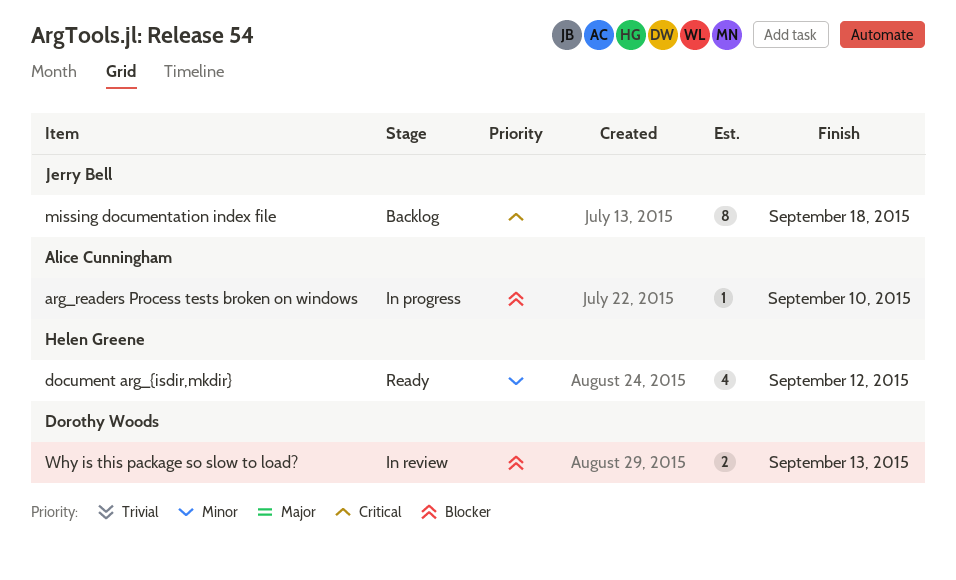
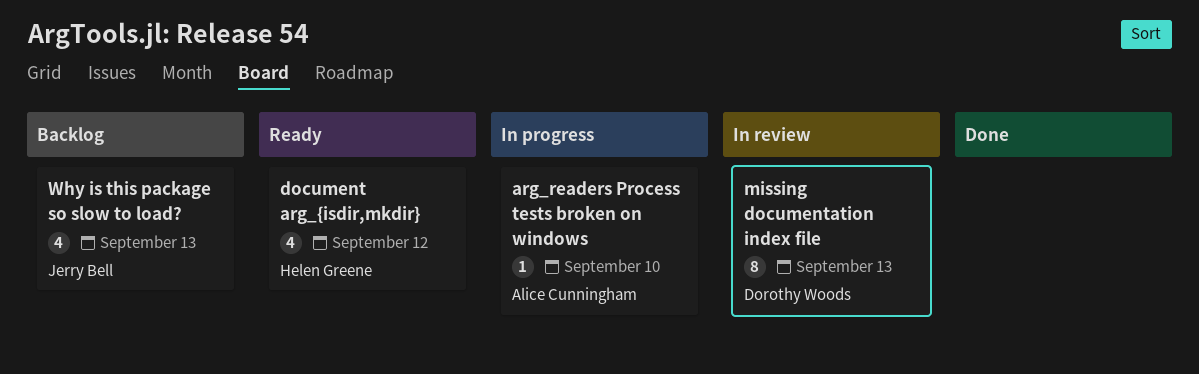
missing documentation index file, status: Backlog -> In review
missing documentation index file, owner: Jerry Bell -> Dorothy Woods
missing documentation index file, due: Sep 18 -> Sep 13
Why is this package so slow to load?, status: In review -> Backlog
Why is this package so slow to load?, owner: Dorothy Woods -> Jerry Bell
Why is this package so slow to load?, estimate: 2 -> 4

